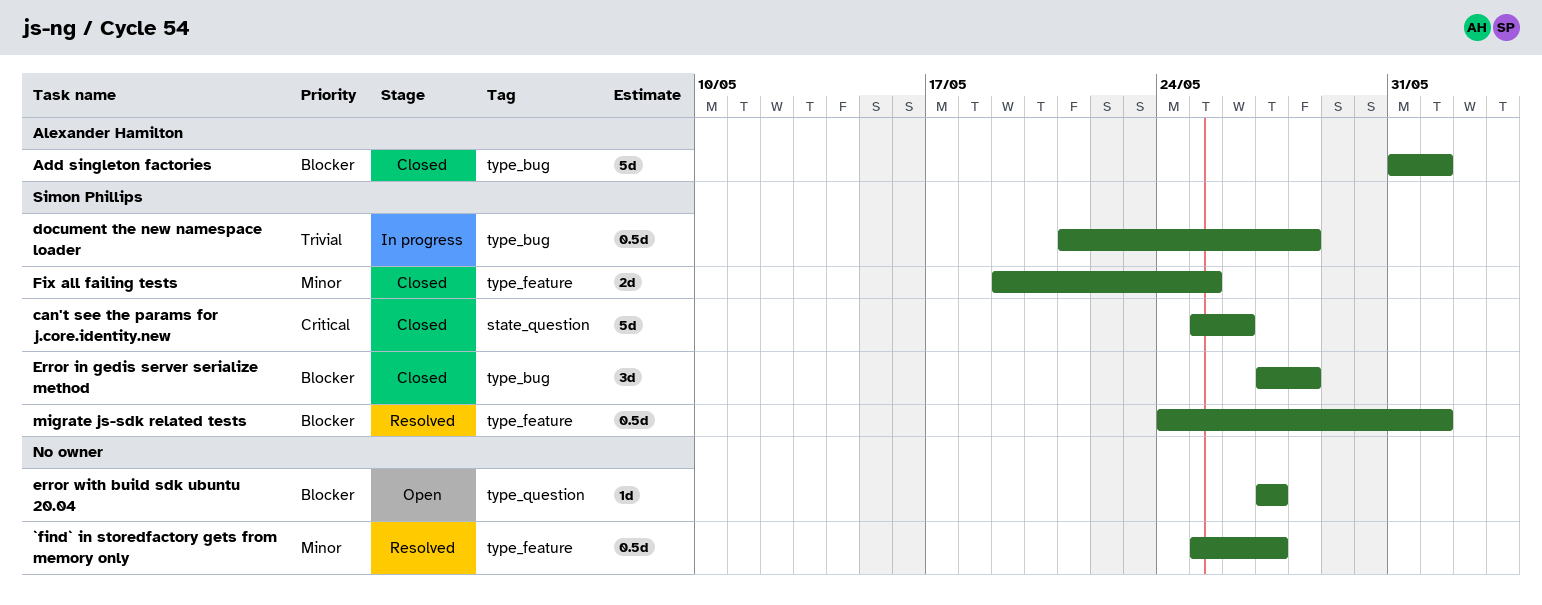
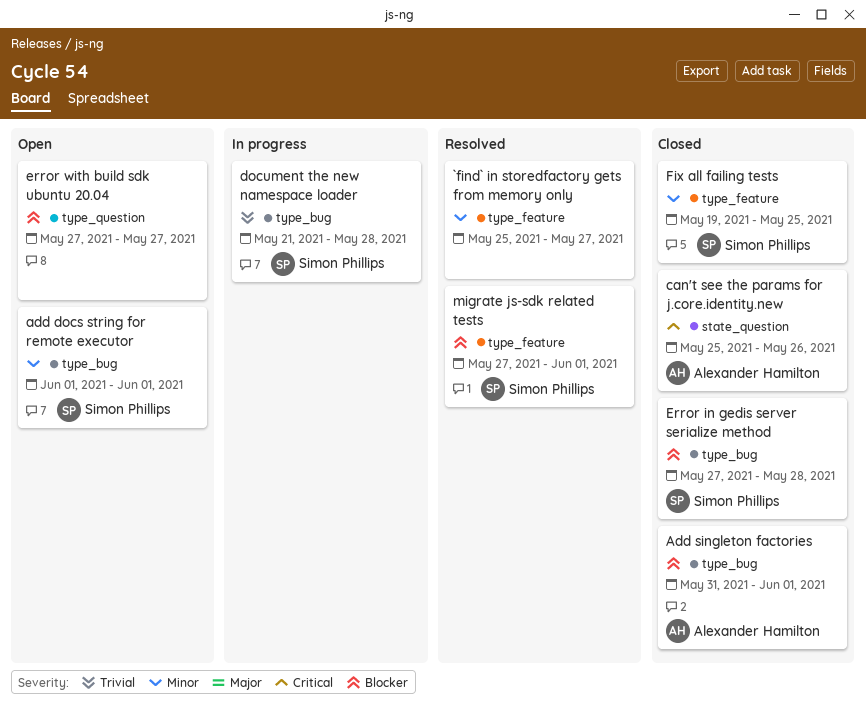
add docs string for remote executor: none -> present
can't see the params for j.core.identity.new, owner: Simon Phillips -> Alexander Hamilton
migrate js-sdk related tests, start: May 24 -> May 27

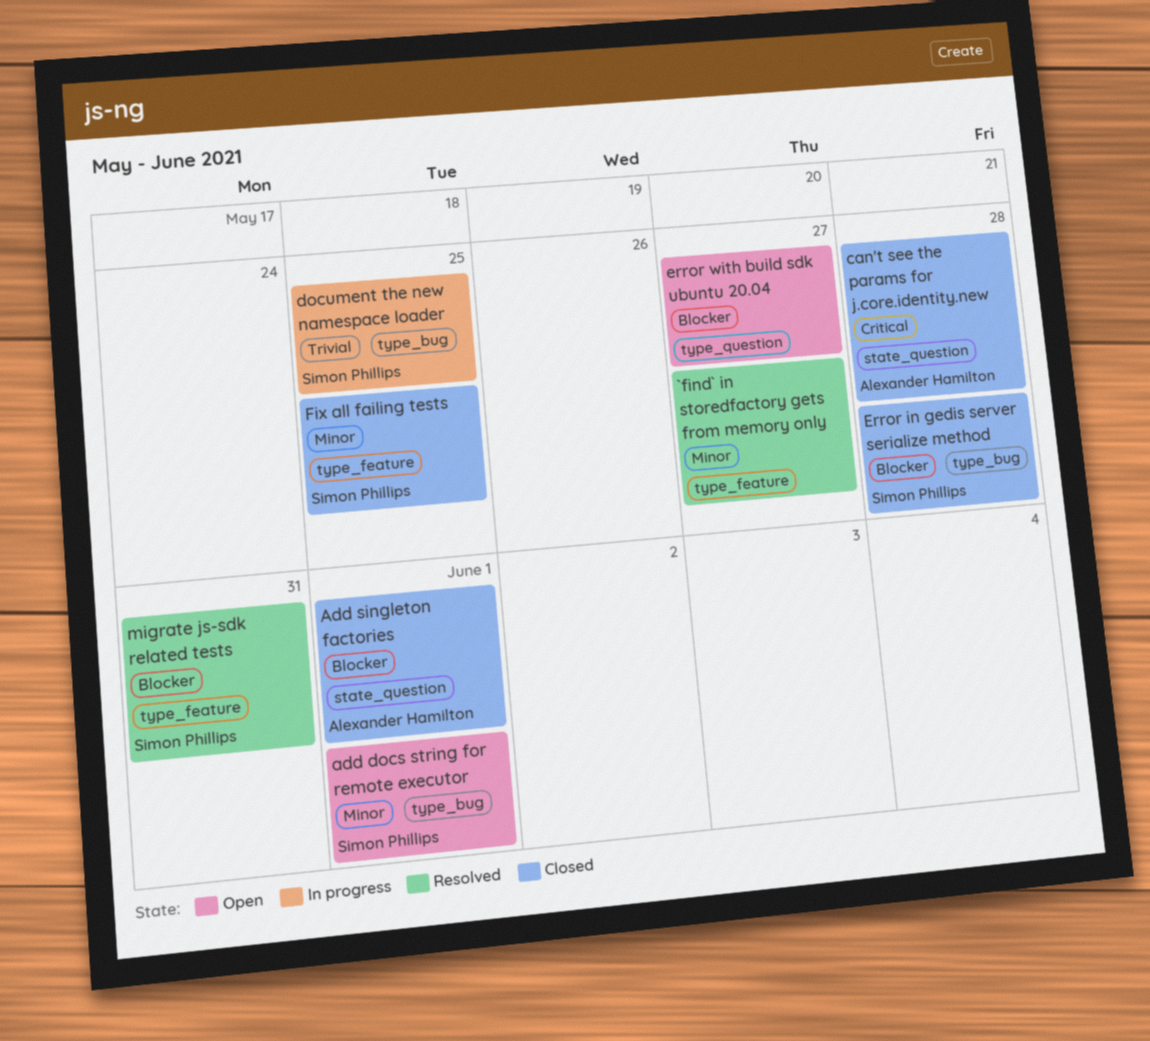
Add singleton factories, label: type_bug -> state_question
can't see the params for j.core.identity.new, due: May 26 -> May 28
document the new namespace loader, due: May 28 -> May 25
migrate js-sdk related tests, due: Jun 1 -> May 31

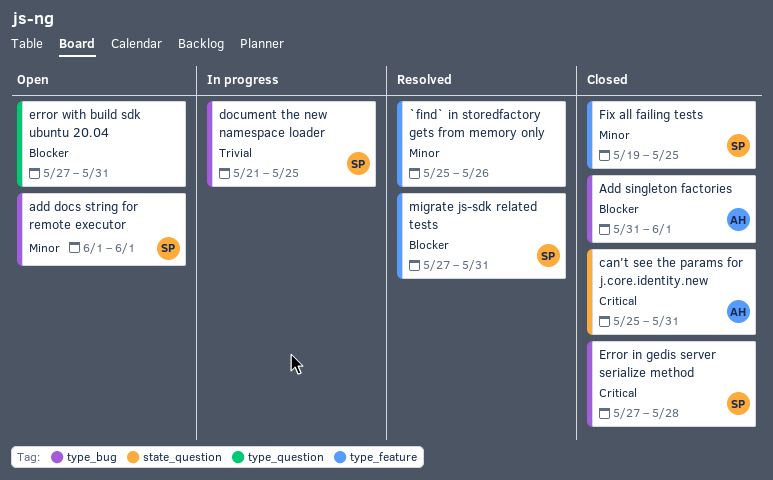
`find` in storedfactory gets from memory only, due: May 27 -> May 26
Add singleton factories, label: state_question -> type_bug
can't see the params for j.core.identity.new, due: May 28 -> May 31
Error in gedis server serialize method, priority: Blocker -> Critical
error with build sdk ubuntu 20.04, due: May 27 -> May 31

